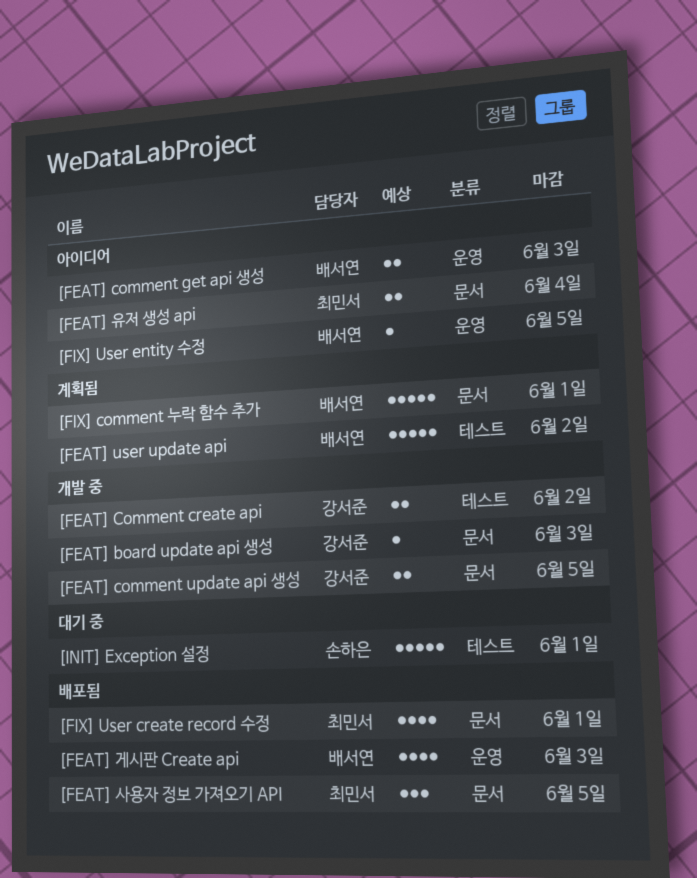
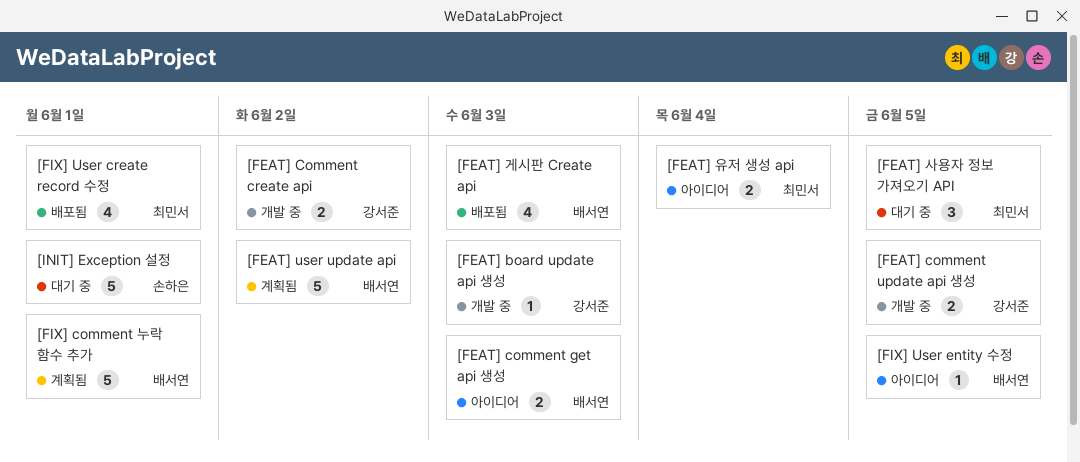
[FEAT] 사용자 정보 가져오기 API, status: 배포됨 -> 대기 중

